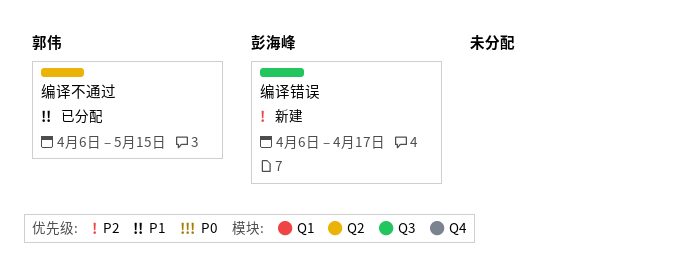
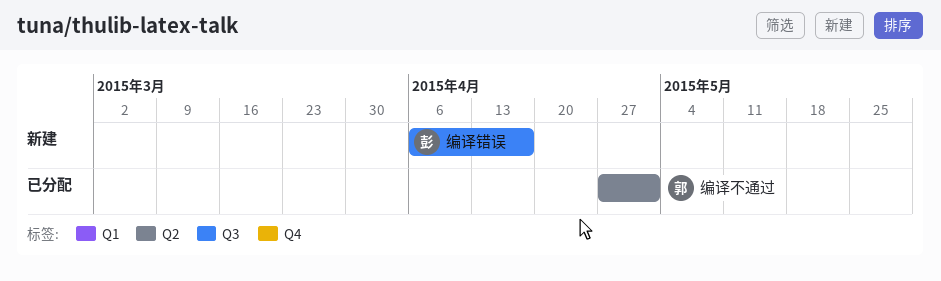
编译不通过, start: Apr 6 -> Apr 27
编译不通过, due: May 15 -> May 1

